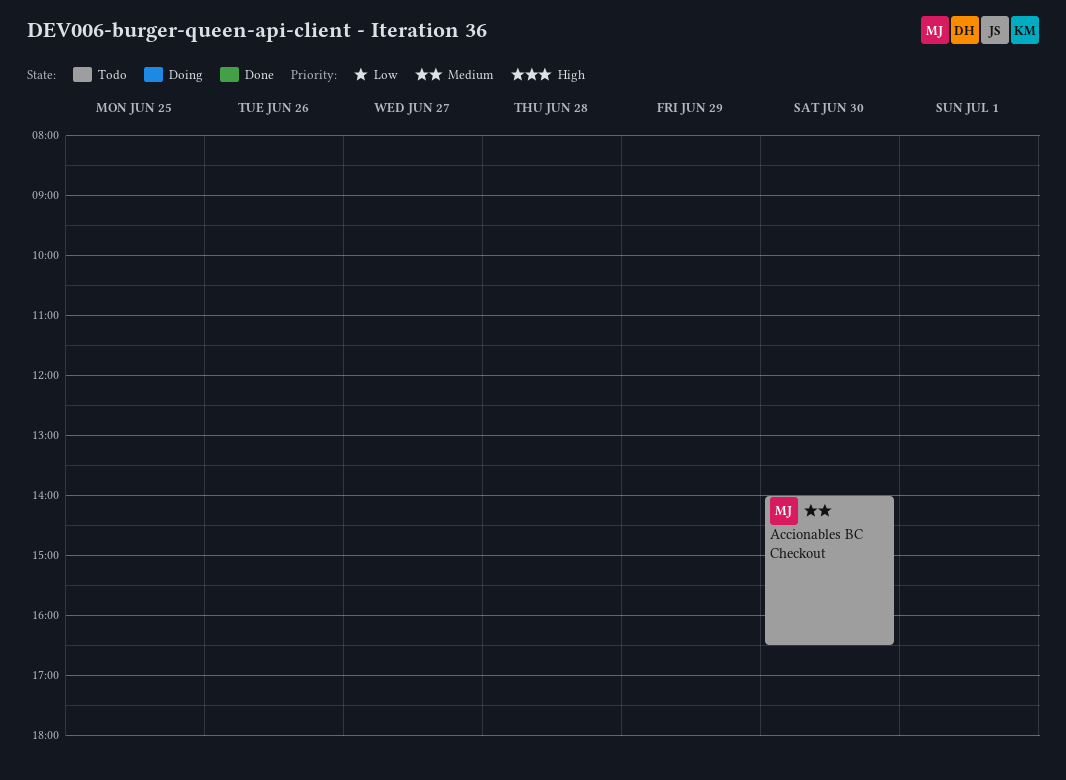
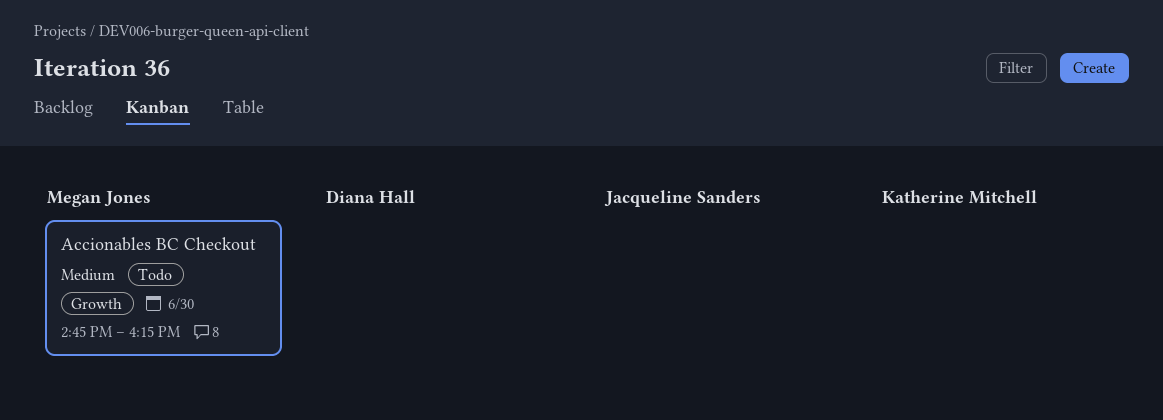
Accionables BC Checkout, begins: 14:00 -> 14:45
Accionables BC Checkout, ends: 16:30 -> 16:15

